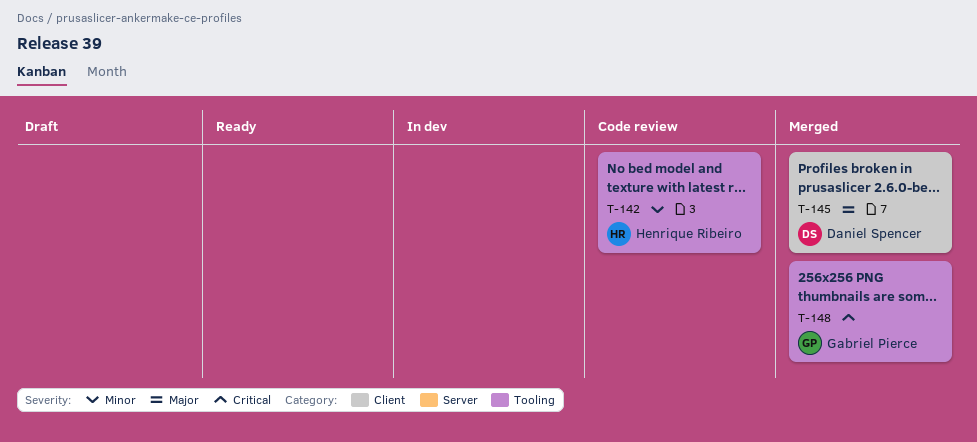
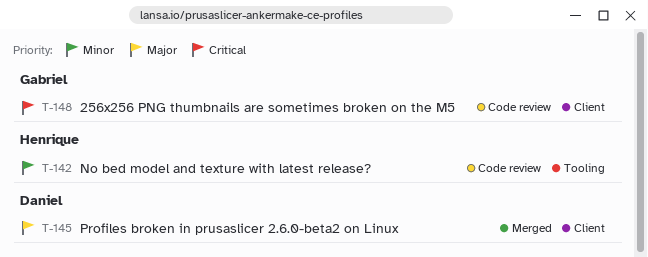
T-148, status: Merged -> Code review
T-148, label: Tooling -> Client

